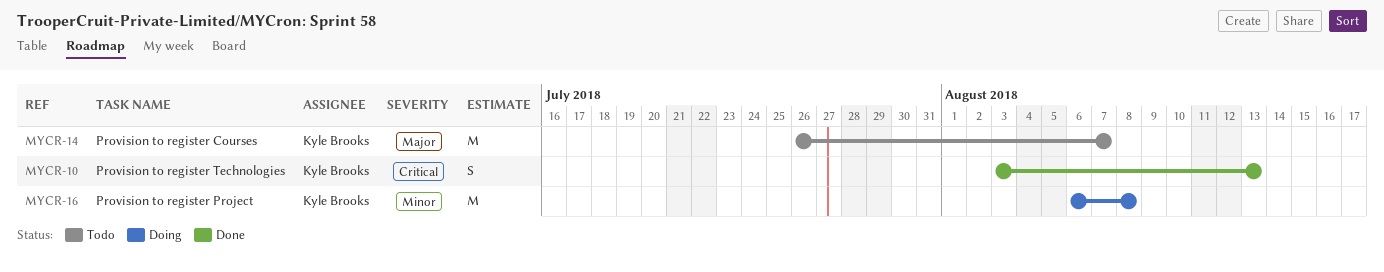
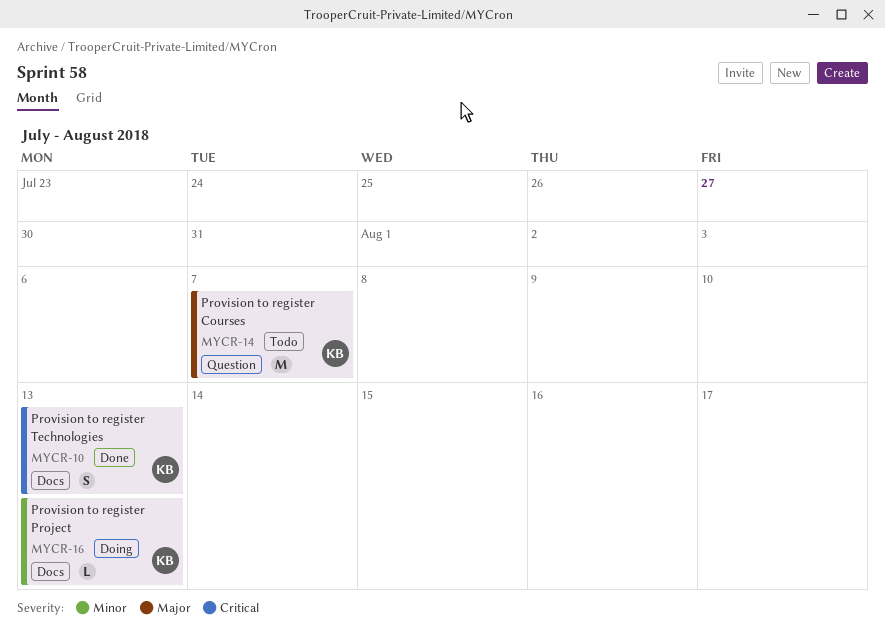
MYCR-16, estimate: M -> L
MYCR-16, due: Aug 8 -> Aug 13

